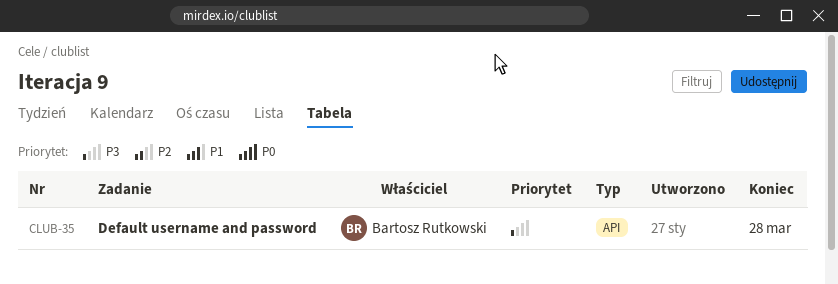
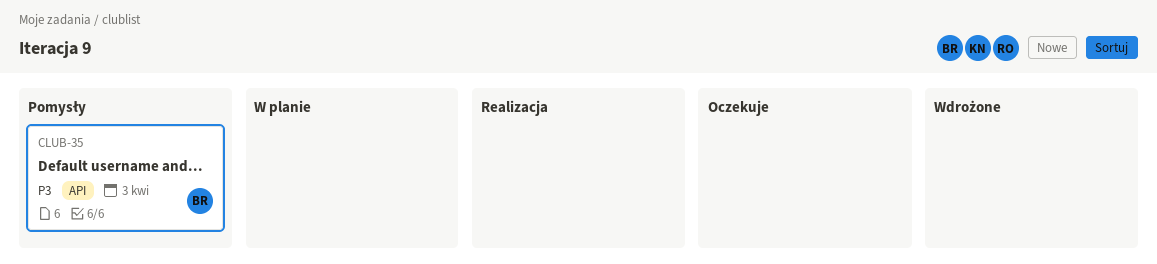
CLUB-35, due: Mar 28 -> Apr 3

